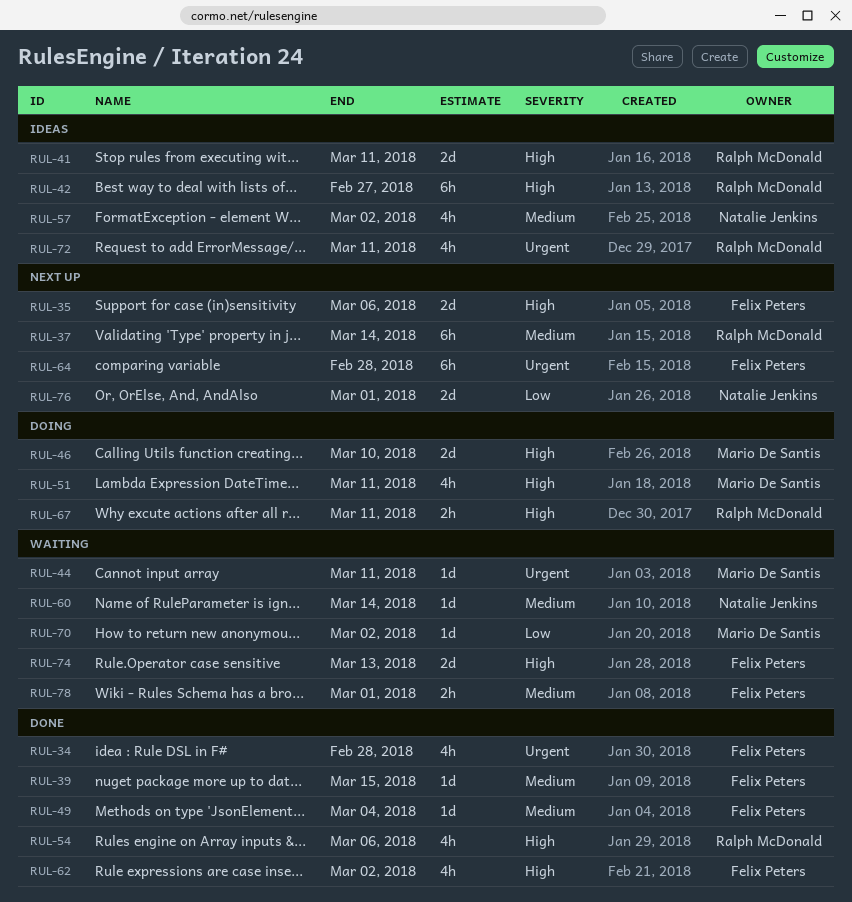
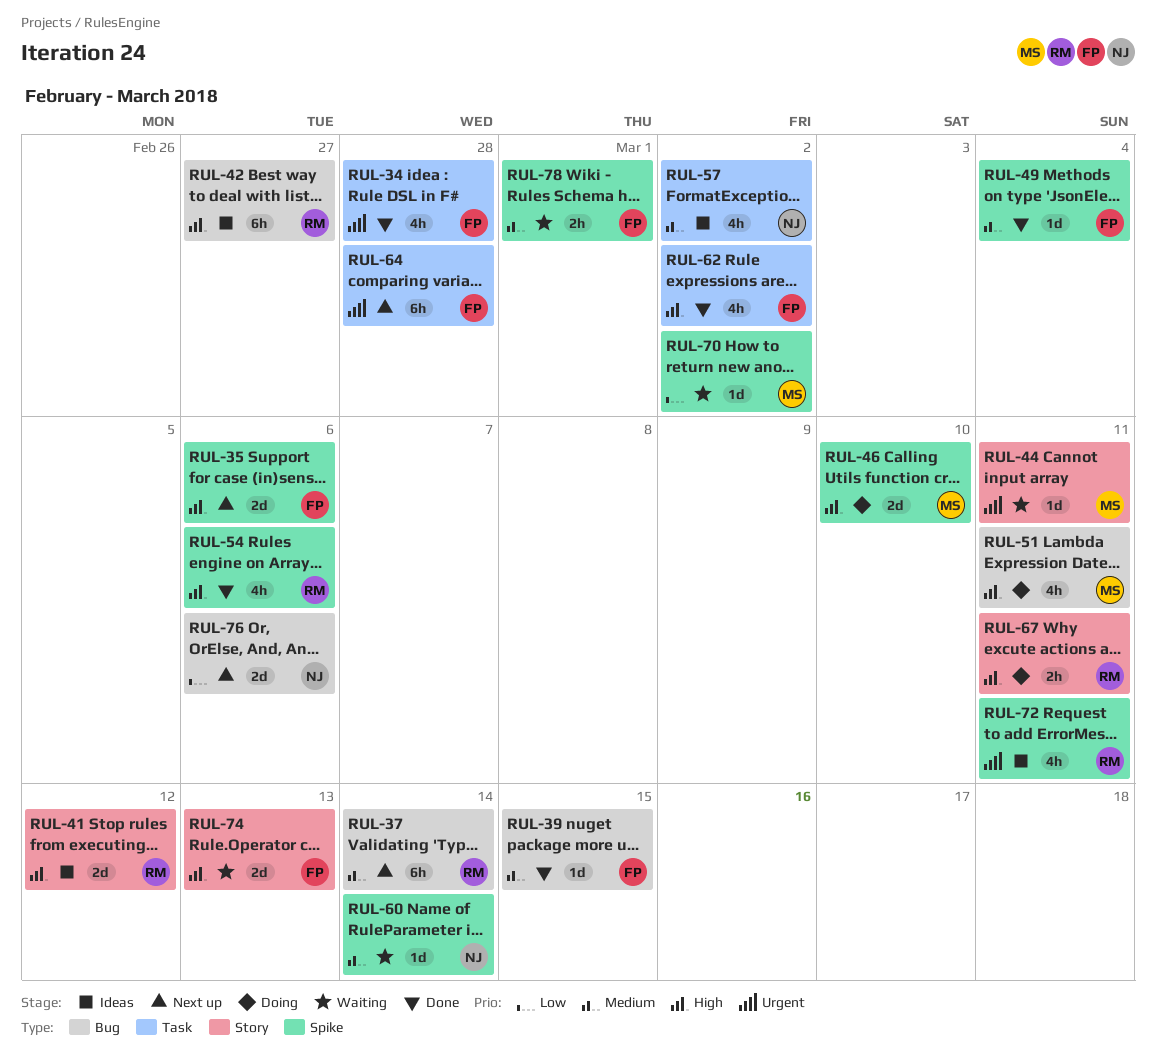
RUL-41, due: Mar 11 -> Mar 12
RUL-76, due: Mar 1 -> Mar 6

